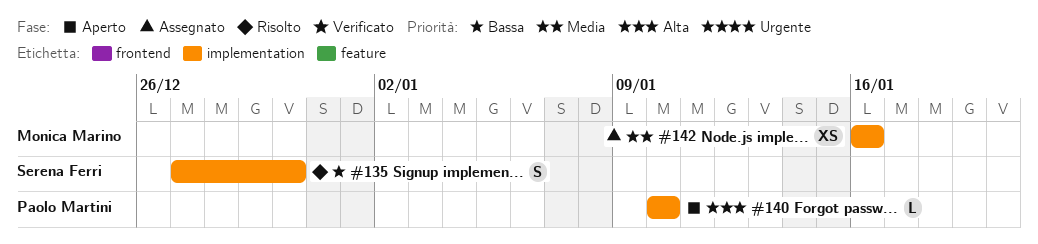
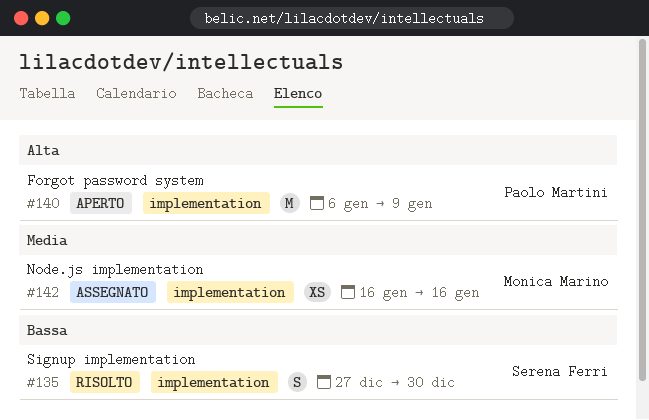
#140, estimate: L -> M
#140, start: Jan 10 -> Jan 6
#140, due: Jan 10 -> Jan 9

